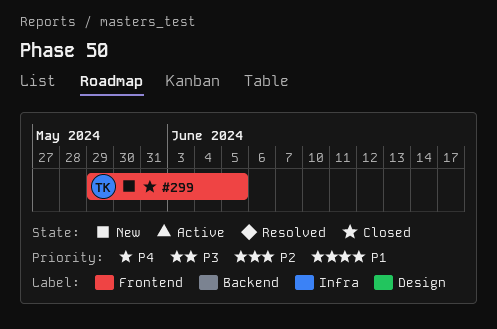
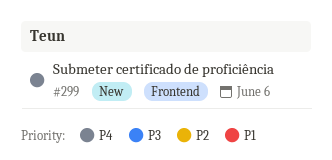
#299, due: Jun 5 -> Jun 6

